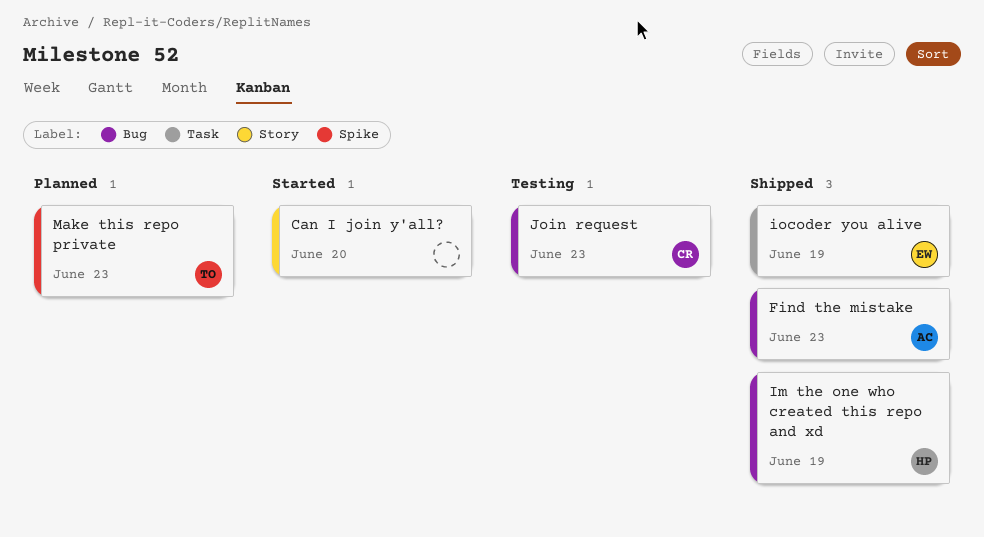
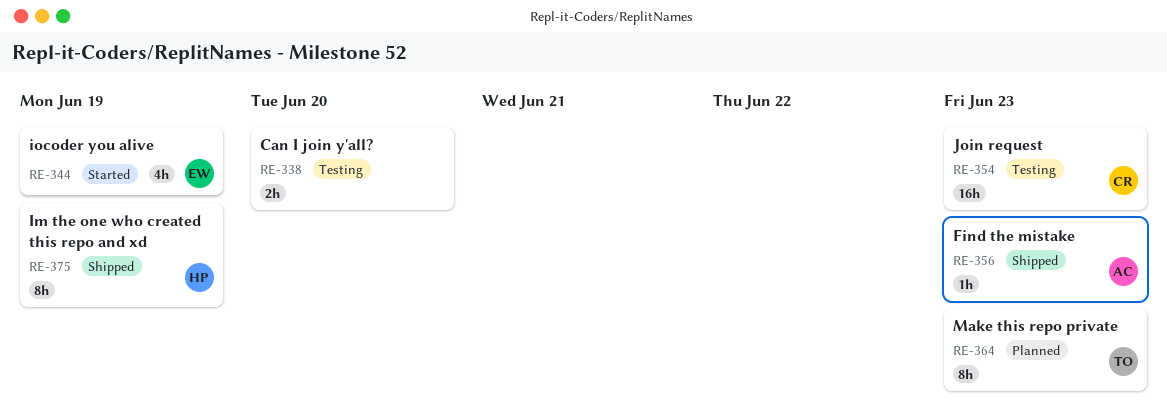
Can I join y'all?, status: Started -> Testing
iocoder you alive, status: Shipped -> Started

